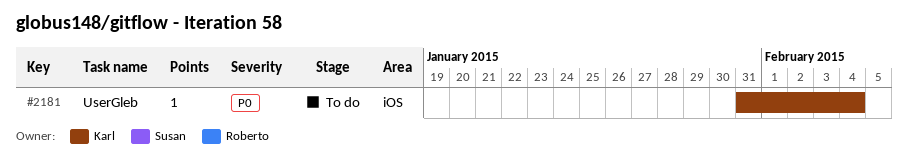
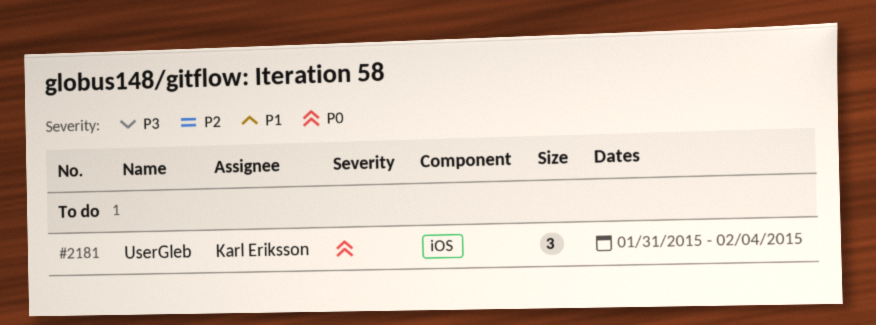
#2181, estimate: 1 -> 3

